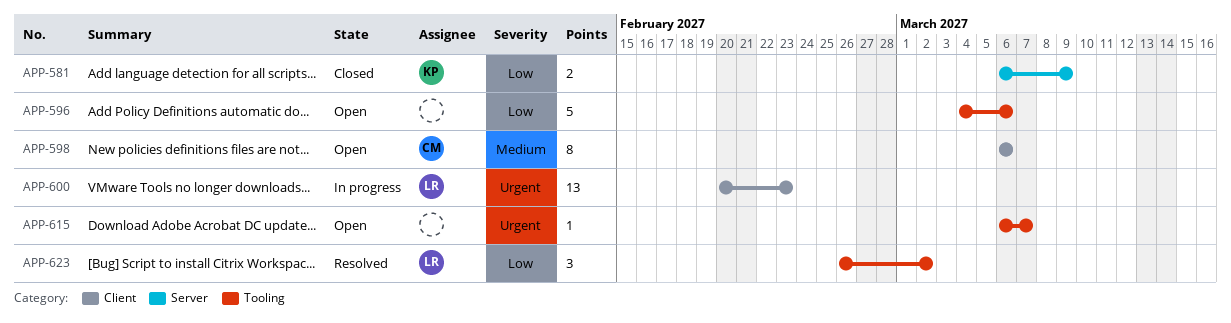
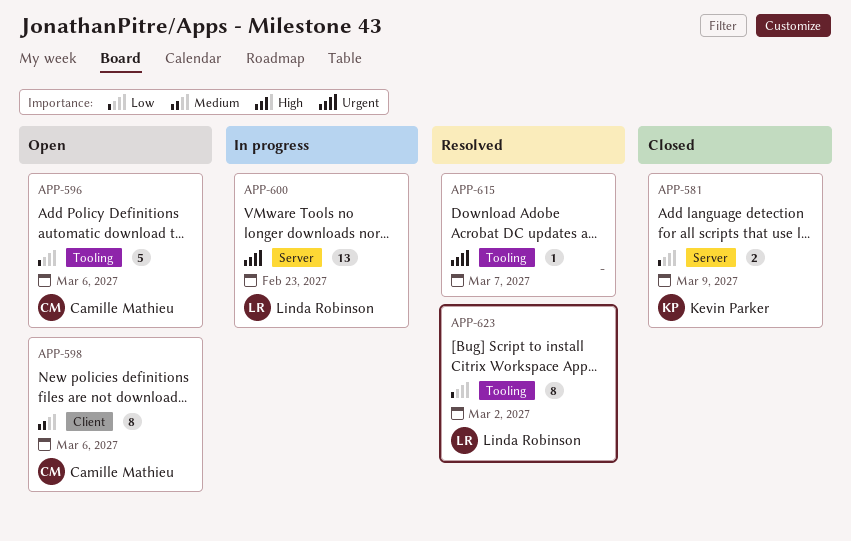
APP-596, owner: none -> Camille Mathieu
APP-600, label: Client -> Server
APP-615, status: Open -> Resolved
APP-623, estimate: 3 -> 8

